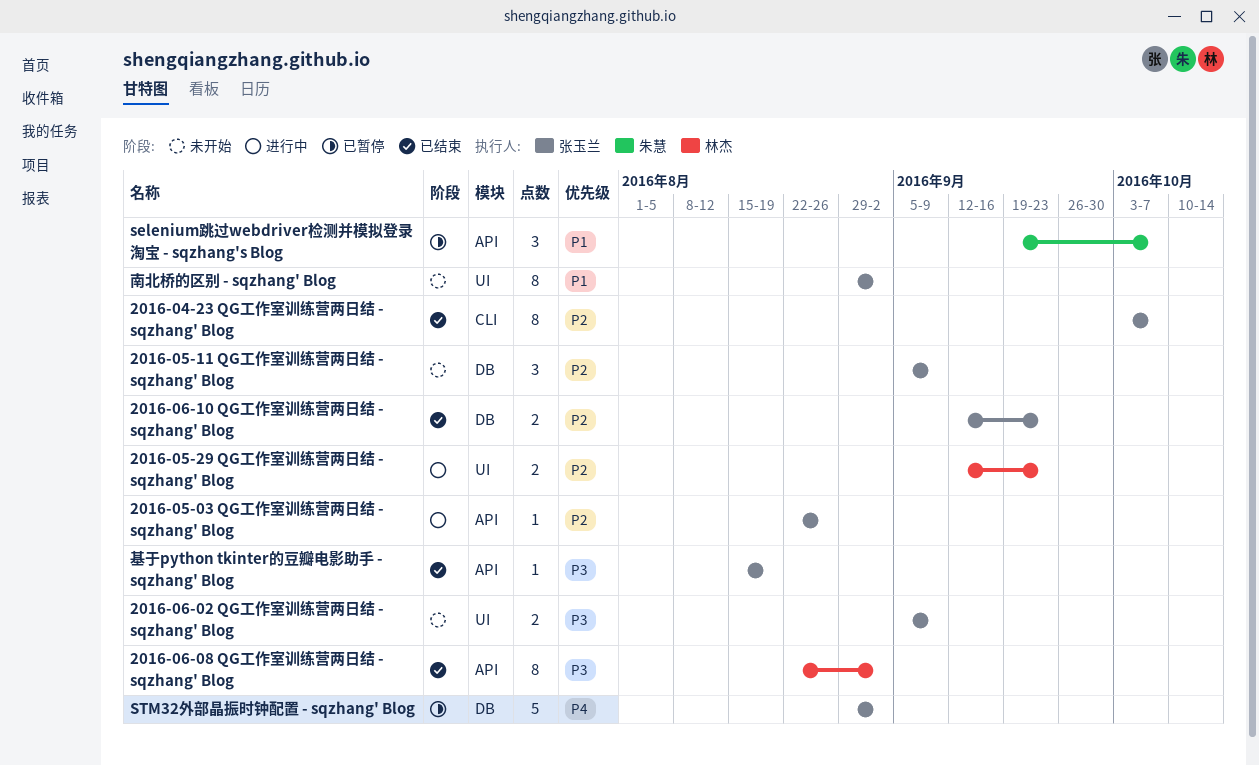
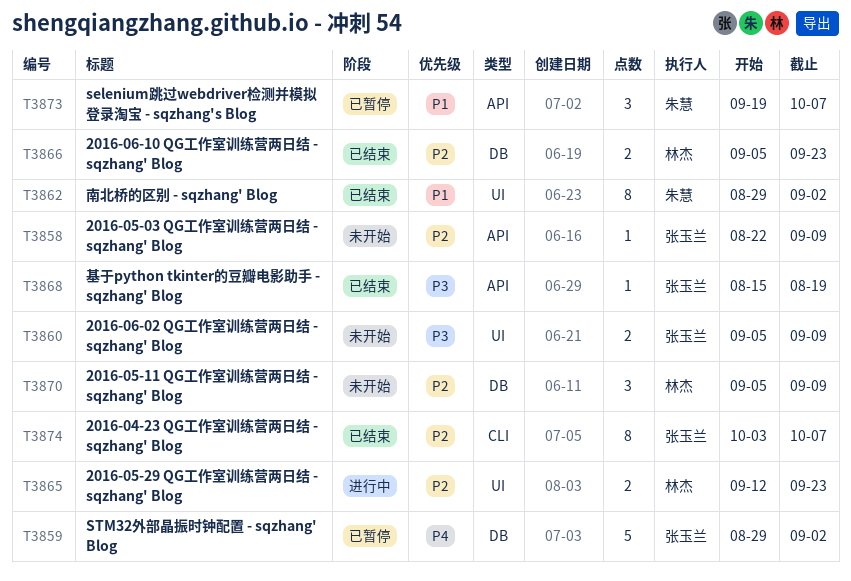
2016-05-03 QG工作室训练营两日结 - sqzhang' Blog, status: 进行中 -> 未开始
2016-05-03 QG工作室训练营两日结 - sqzhang' Blog, due: Aug 26 -> Sep 9
2016-05-11 QG工作室训练营两日结 - sqzhang' Blog, owner: 张玉兰 -> 林杰
2016-06-08 QG工作室训练营两日结 - sqzhang' Blog: present -> none
2016-06-10 QG工作室训练营两日结 - sqzhang' Blog, owner: 张玉兰 -> 林杰
2016-06-10 QG工作室训练营两日结 - sqzhang' Blog, start: Sep 12 -> Sep 5
南北桥的区别 - sqzhang' Blog, status: 未开始 -> 已结束
南北桥的区别 - sqzhang' Blog, owner: 张玉兰 -> 朱慧

